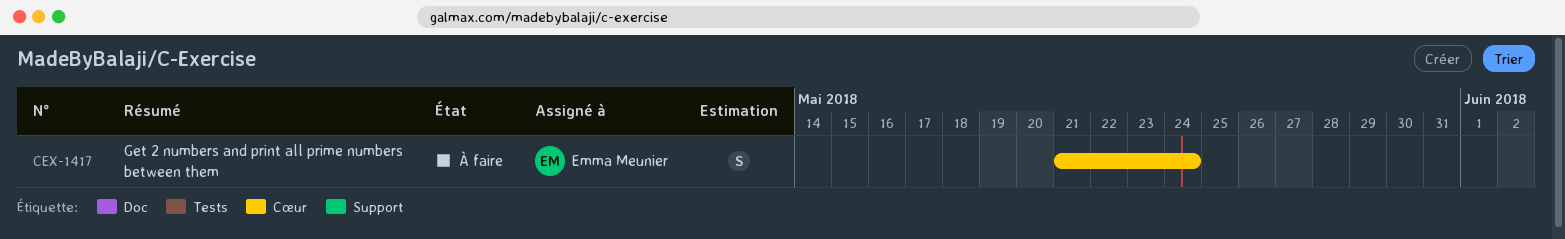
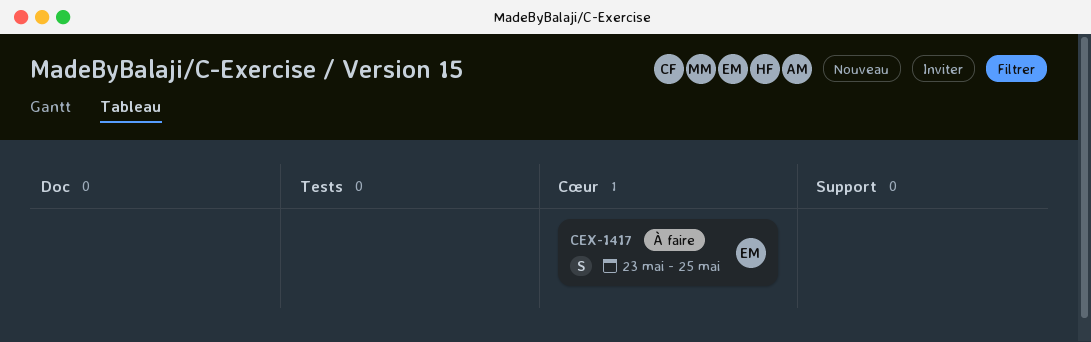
CEX-1417, start: May 21 -> May 23
CEX-1417, due: May 24 -> May 25

